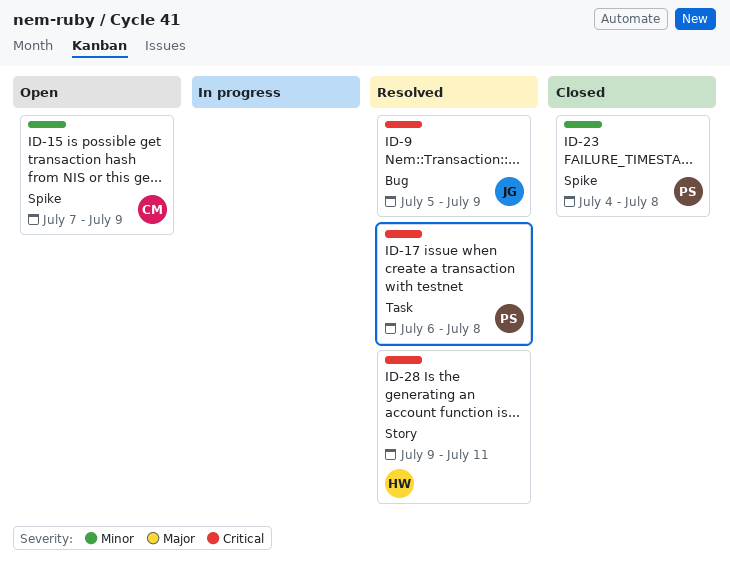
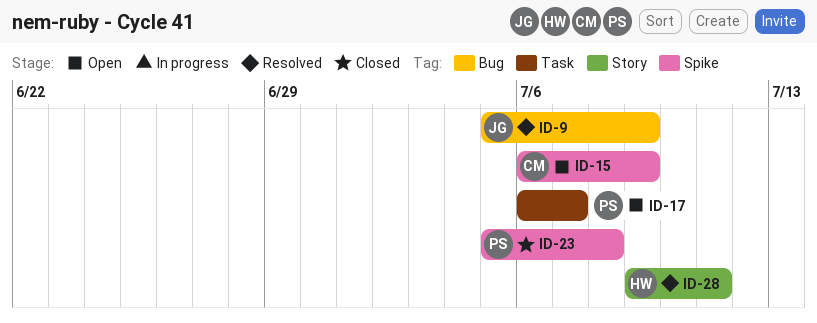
ID-15, start: Jul 7 -> Jul 6
ID-17, status: Resolved -> Open
ID-17, due: Jul 8 -> Jul 7
ID-23, start: Jul 4 -> Jul 5

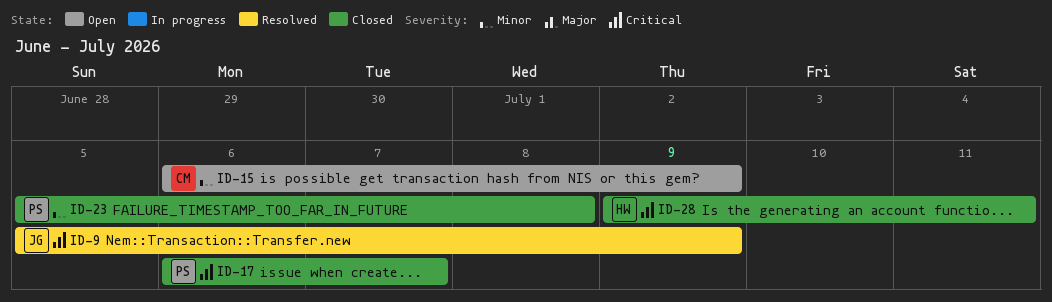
ID-17, status: Open -> Closed
ID-28, status: Resolved -> Closed

